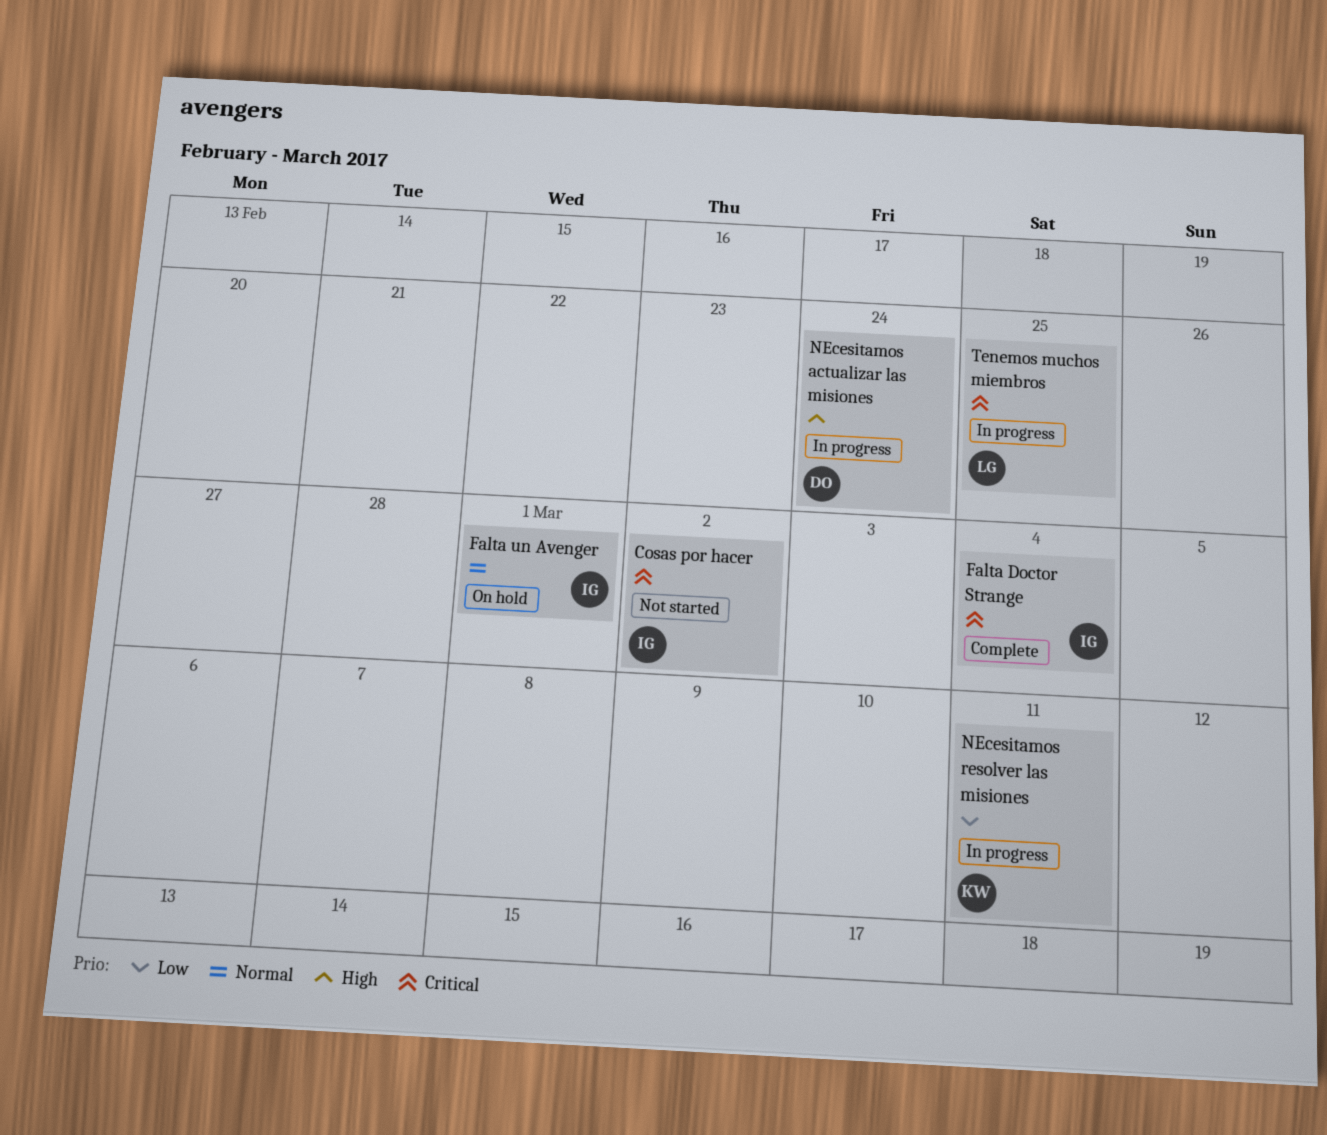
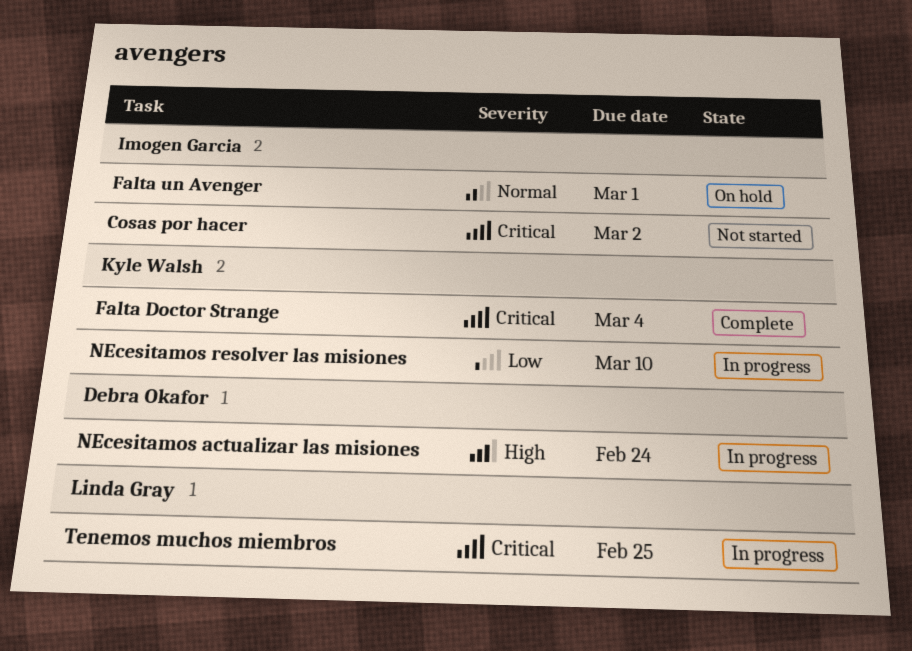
Falta Doctor Strange, owner: Imogen Garcia -> Kyle Walsh
NEcesitamos resolver las misiones, due: Mar 11 -> Mar 10

